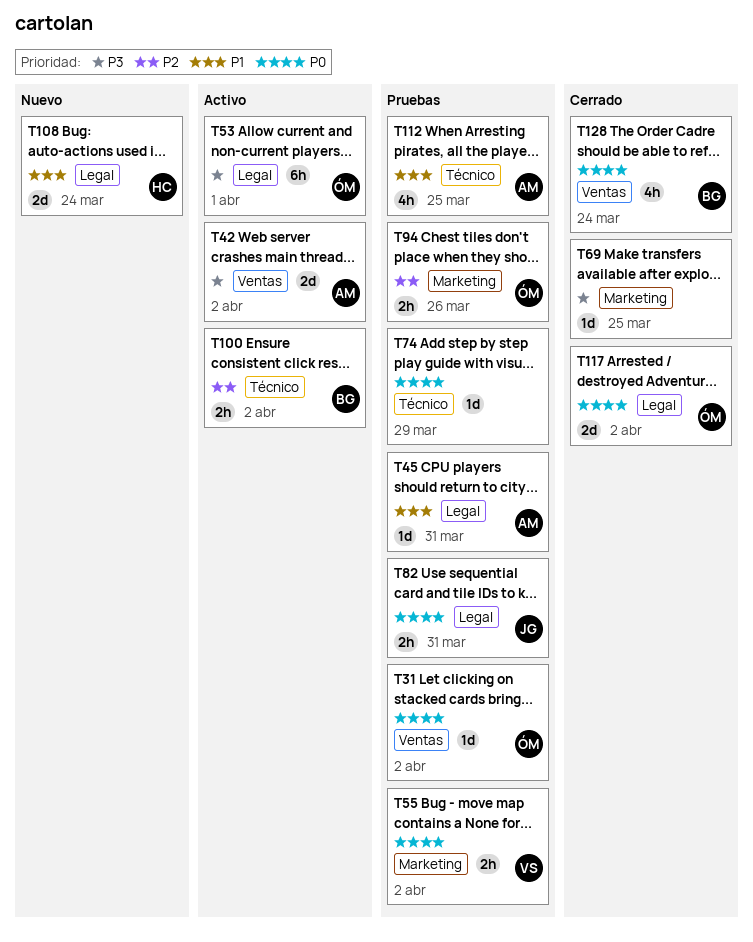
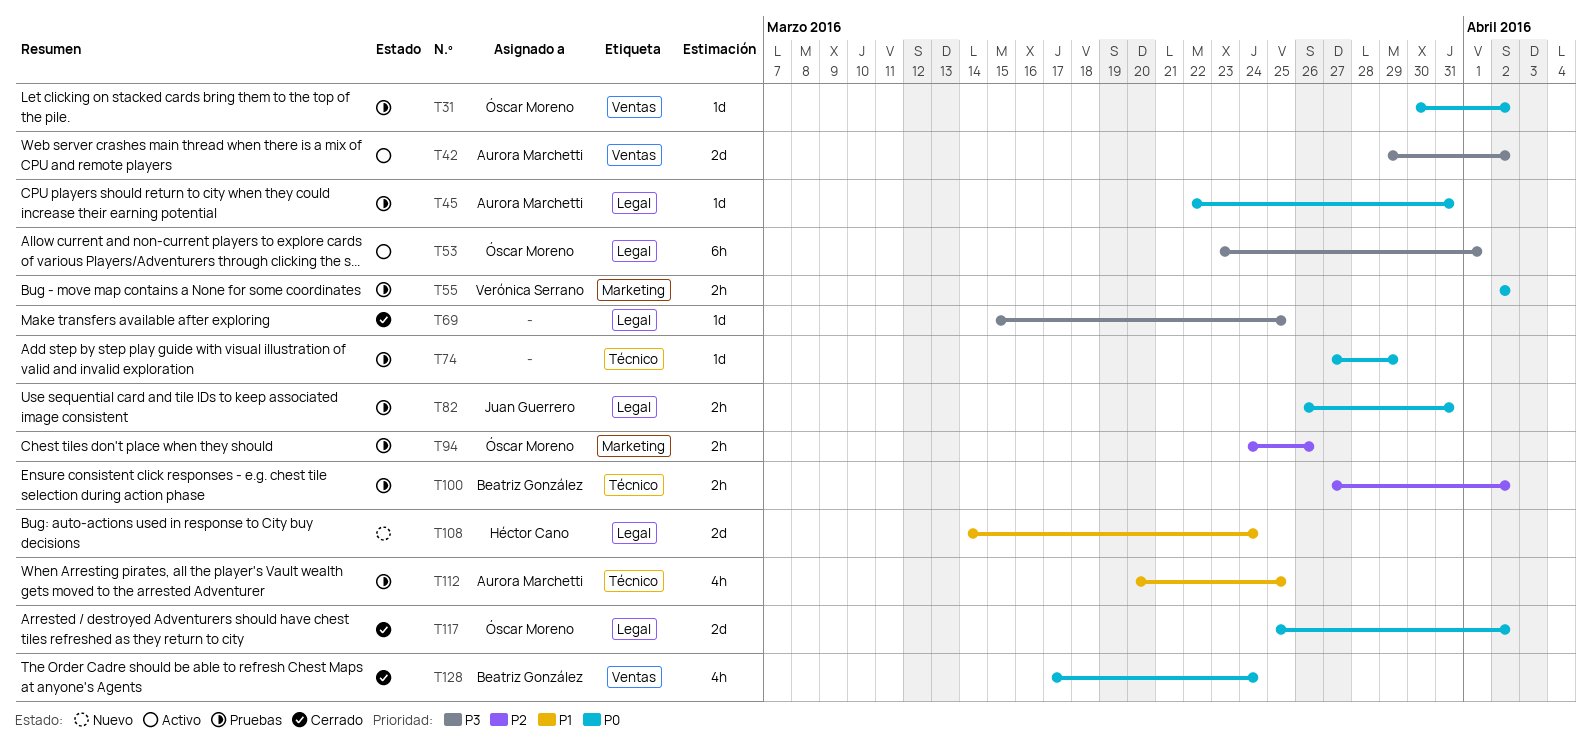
T45, priority: P1 -> P0
T69, label: Marketing -> Legal
T100, status: Activo -> Pruebas

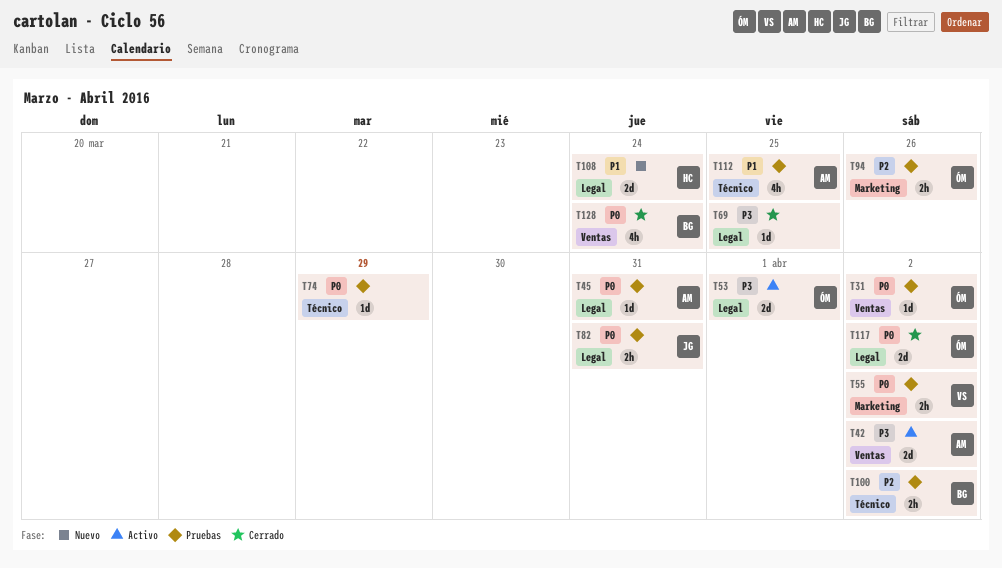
T53, estimate: 6h -> 2d

